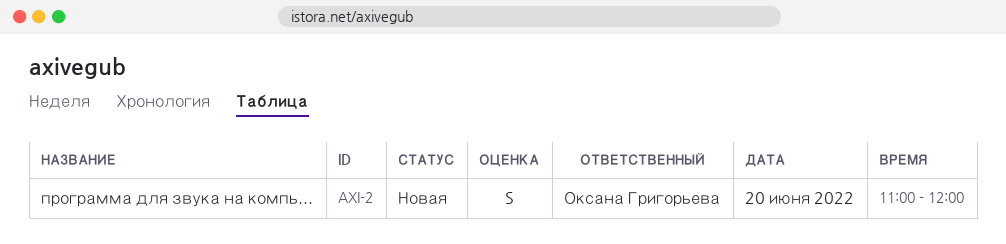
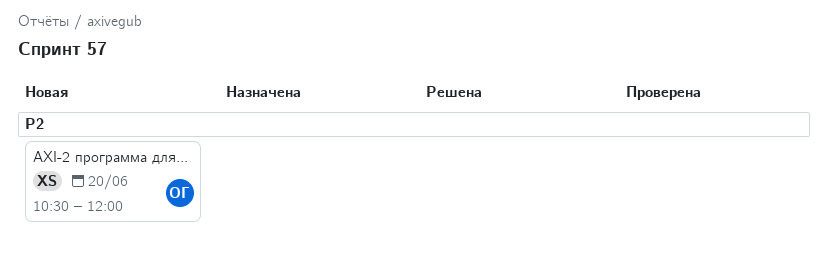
AXI-2, estimate: S -> XS
AXI-2, begins: 11:00 -> 10:30

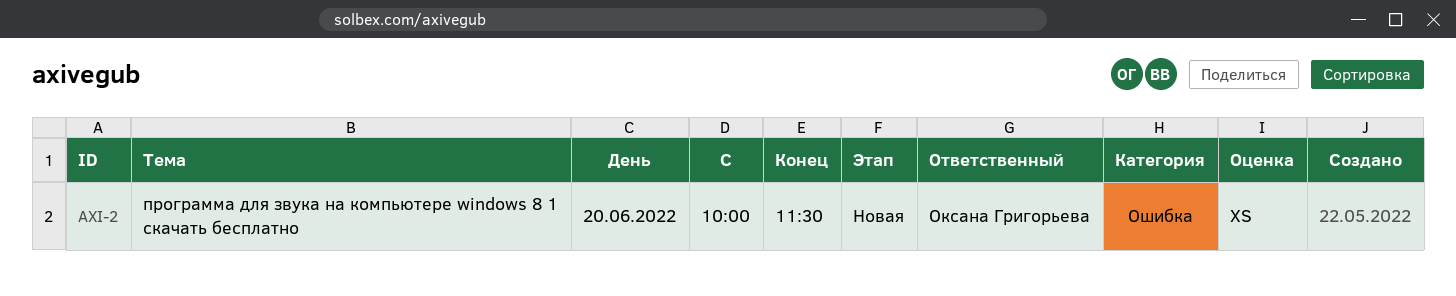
AXI-2, begins: 10:30 -> 10:00
AXI-2, ends: 12:00 -> 11:30

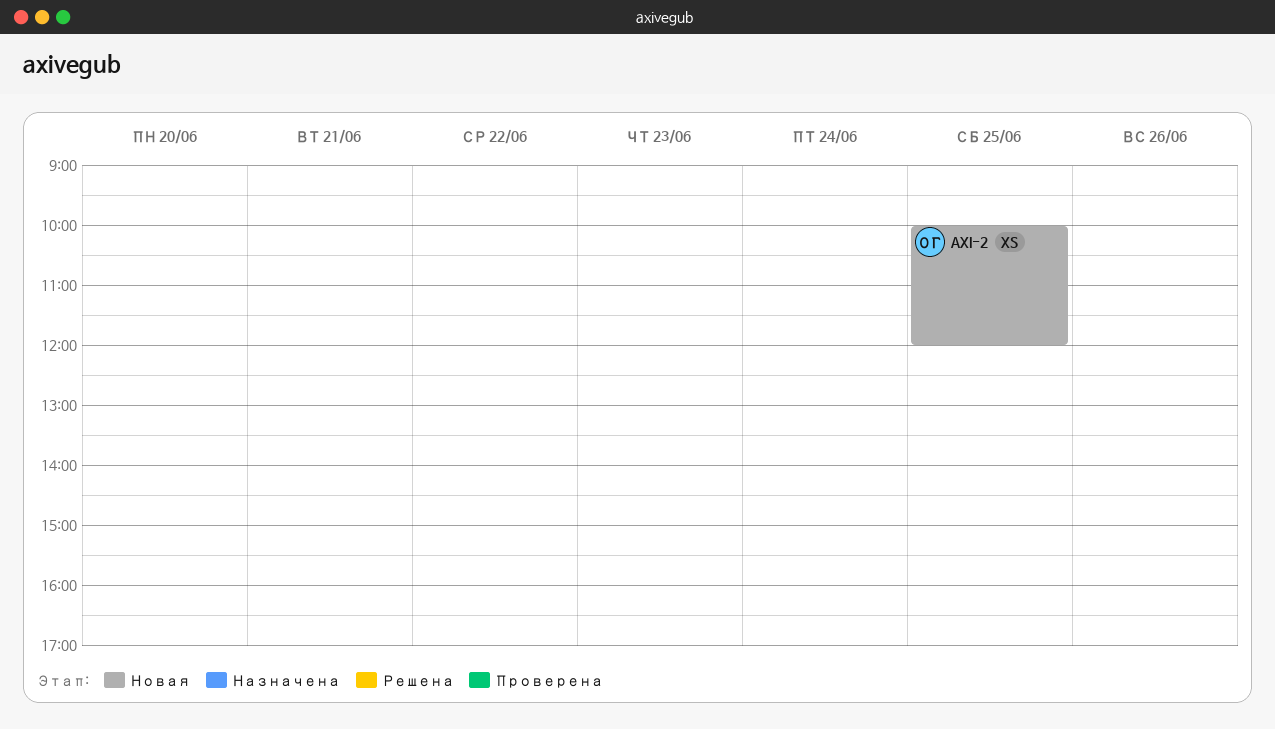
AXI-2, day: Jun 20 -> Jun 25
AXI-2, ends: 11:30 -> 12:00

